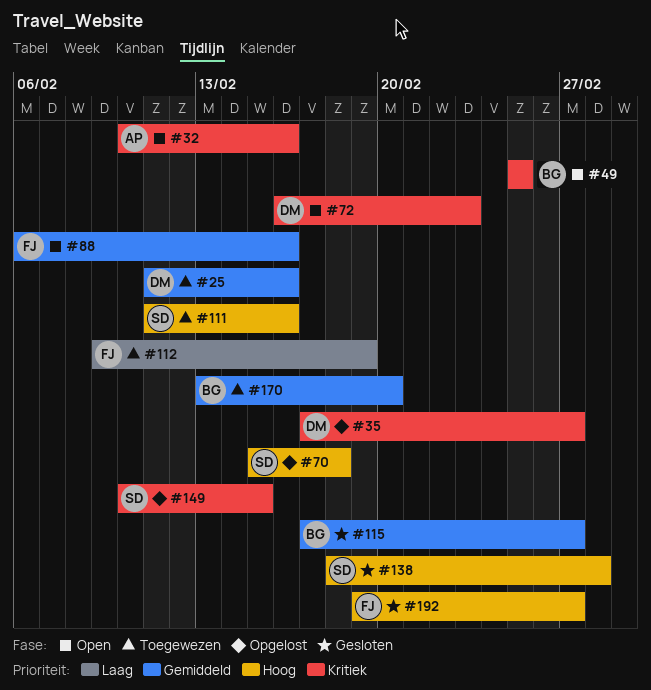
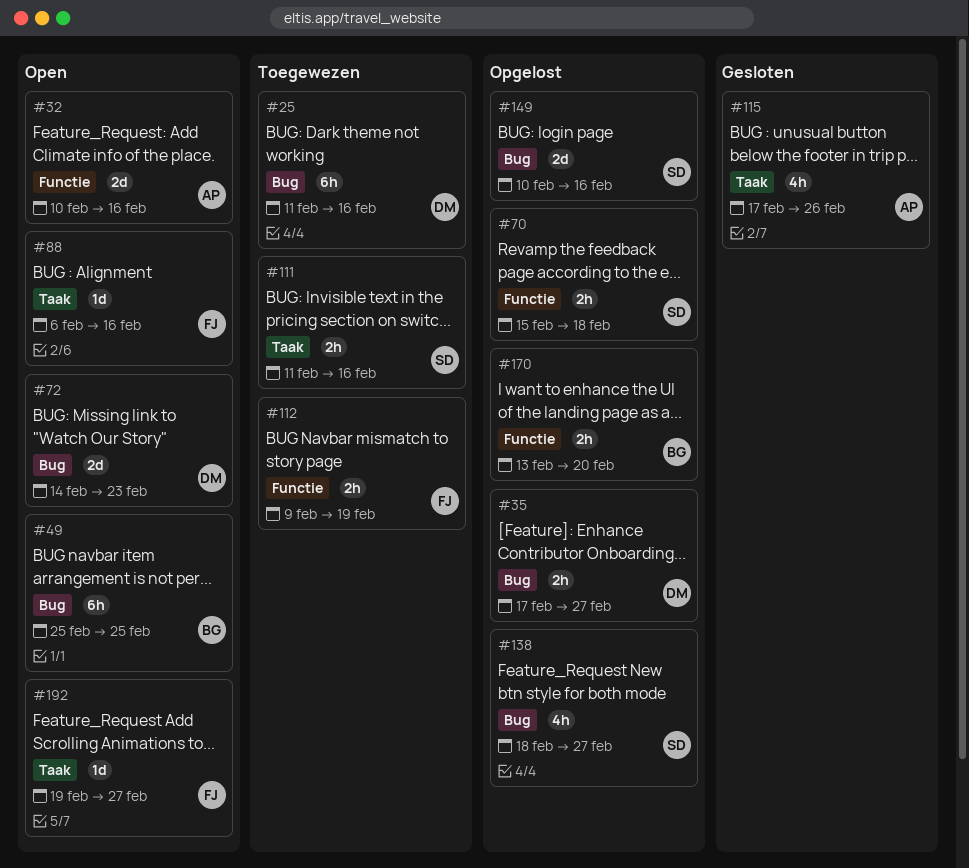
#72, start: Feb 16 -> Feb 14
#115, owner: BG -> AP
#115, due: Feb 27 -> Feb 26
#138, status: Gesloten -> Opgelost
#138, due: Feb 28 -> Feb 27
#149, due: Feb 15 -> Feb 16
#170, status: Toegewezen -> Opgelost
#192, status: Gesloten -> Open

